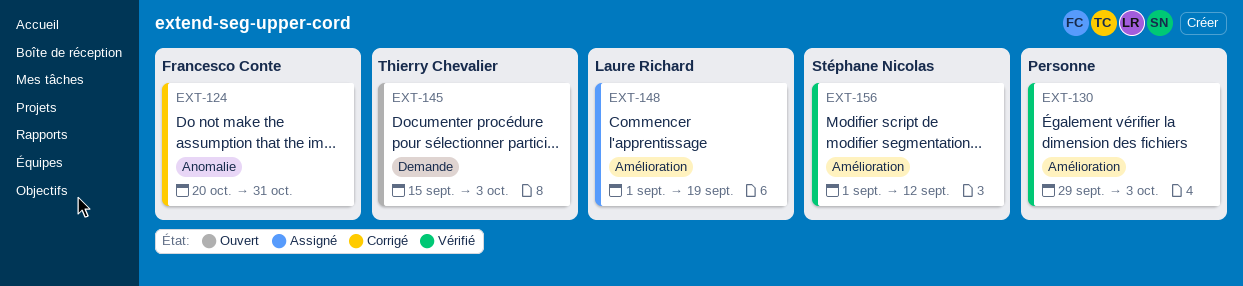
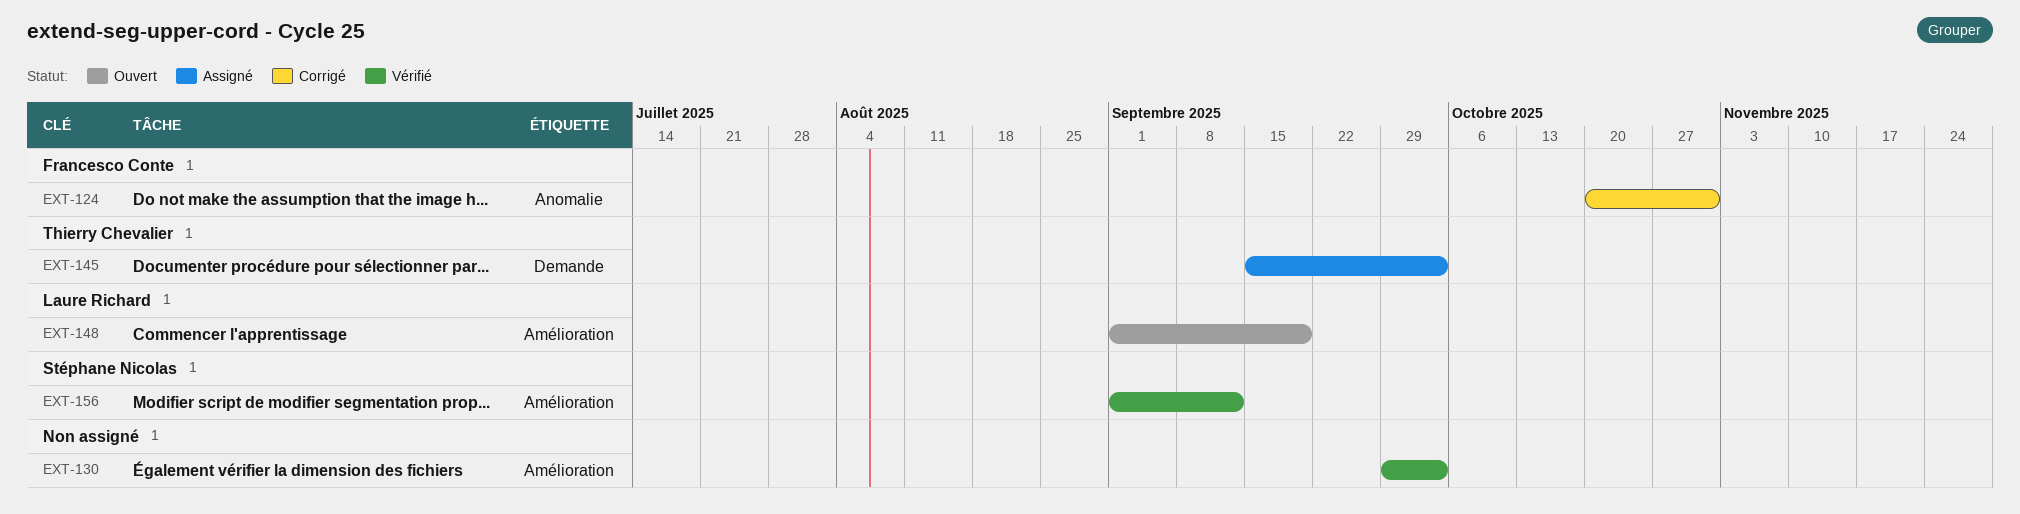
EXT-145, status: Ouvert -> Assigné
EXT-148, status: Assigné -> Ouvert

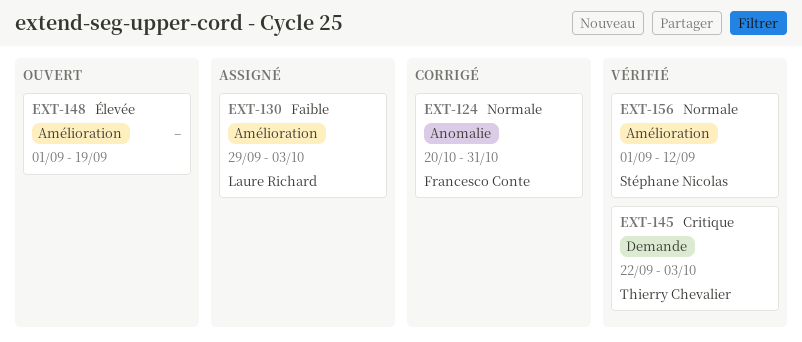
EXT-130, status: Vérifié -> Assigné
EXT-130, owner: none -> Laure Richard
EXT-145, status: Assigné -> Vérifié
EXT-145, start: Sep 15 -> Sep 22
EXT-148, owner: Laure Richard -> none

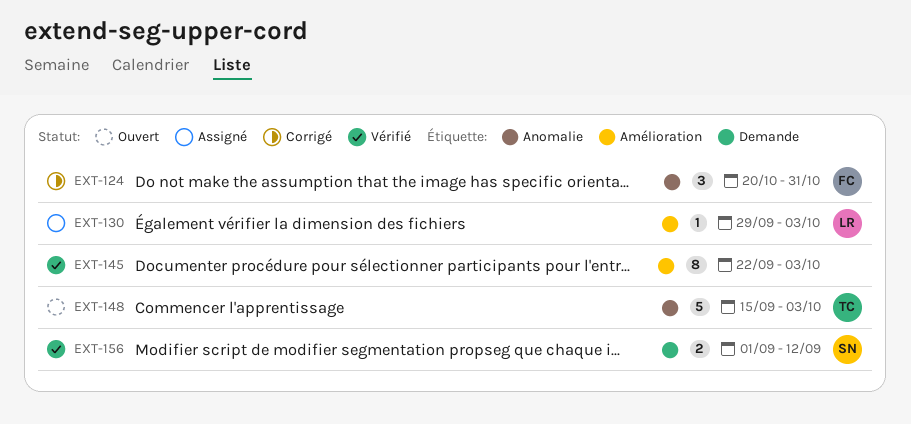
EXT-145, owner: Thierry Chevalier -> none
EXT-145, label: Demande -> Amélioration
EXT-148, owner: none -> Thierry Chevalier
EXT-148, label: Amélioration -> Anomalie
EXT-148, start: Sep 1 -> Sep 15
EXT-148, due: Sep 19 -> Oct 3
EXT-156, label: Amélioration -> Demande

